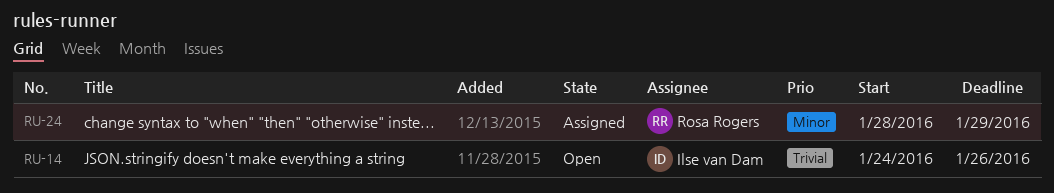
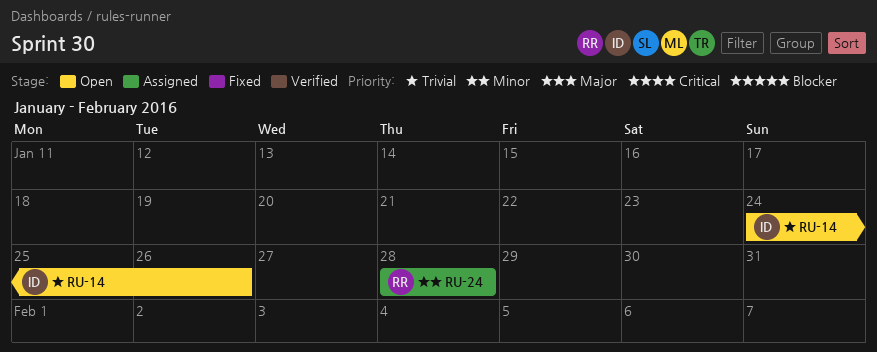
RU-24, due: Jan 29 -> Jan 28

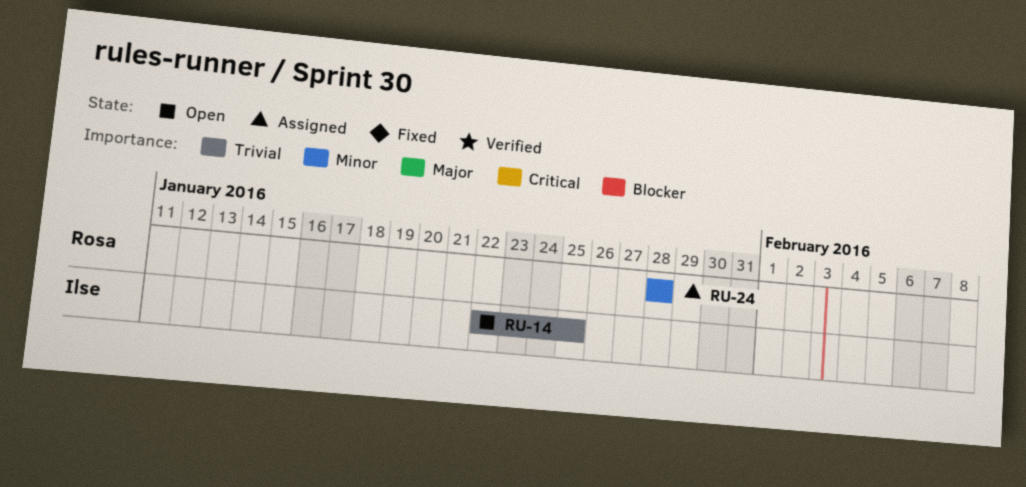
RU-14, start: Jan 24 -> Jan 22
RU-14, due: Jan 26 -> Jan 25

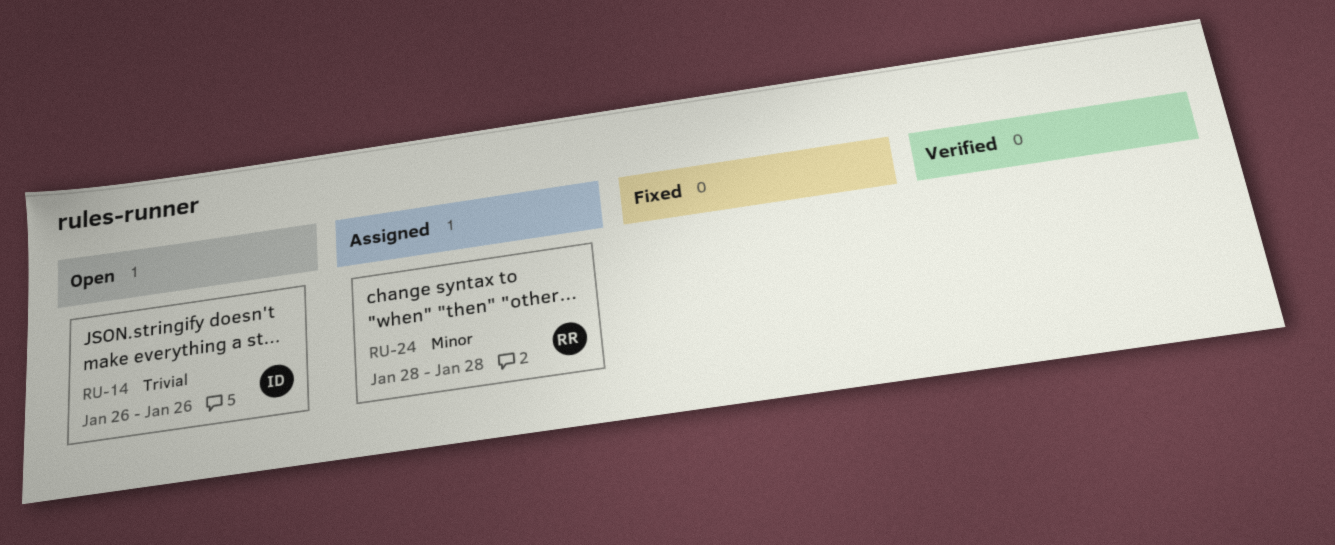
RU-14, start: Jan 22 -> Jan 26
RU-14, due: Jan 25 -> Jan 26

